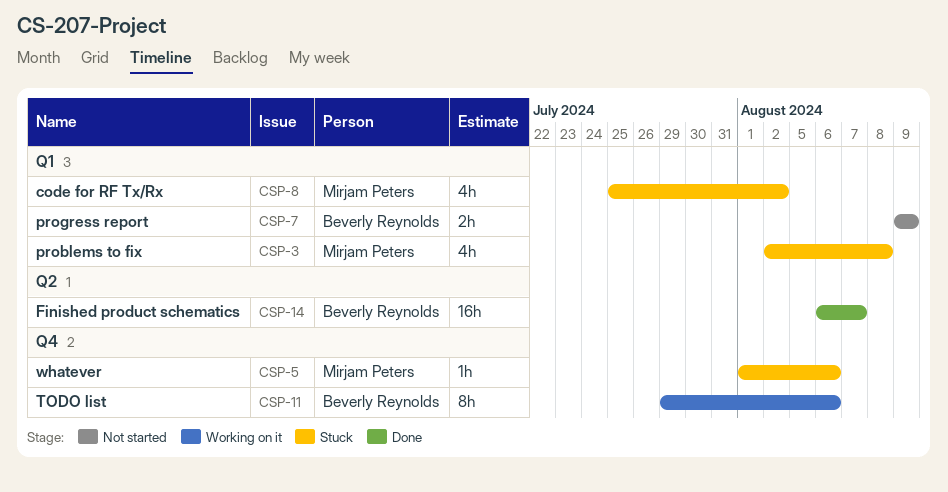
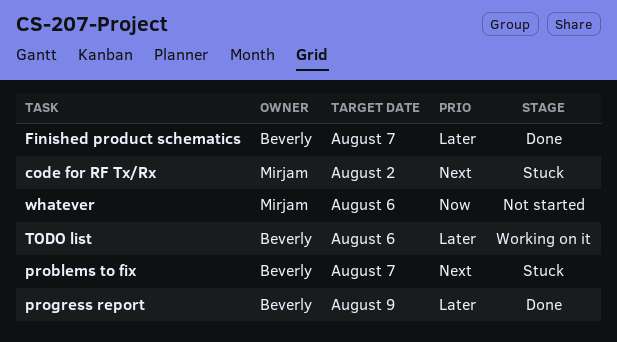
problems to fix, owner: Mirjam Peters -> Beverly Reynolds
problems to fix, due: Aug 8 -> Aug 7
progress report, status: Not started -> Done
whatever, status: Stuck -> Not started

